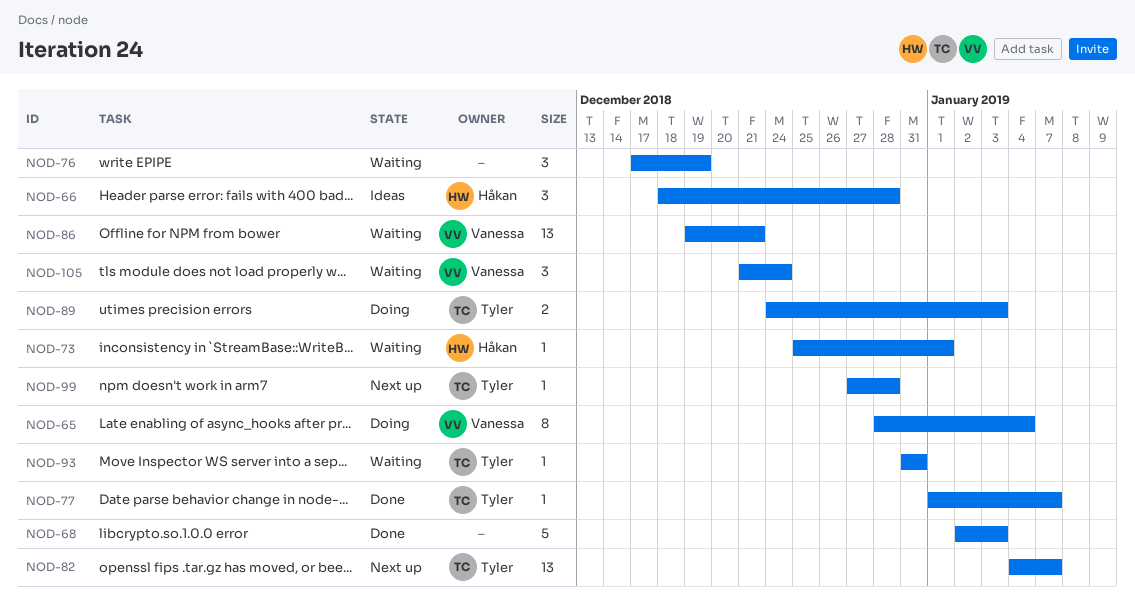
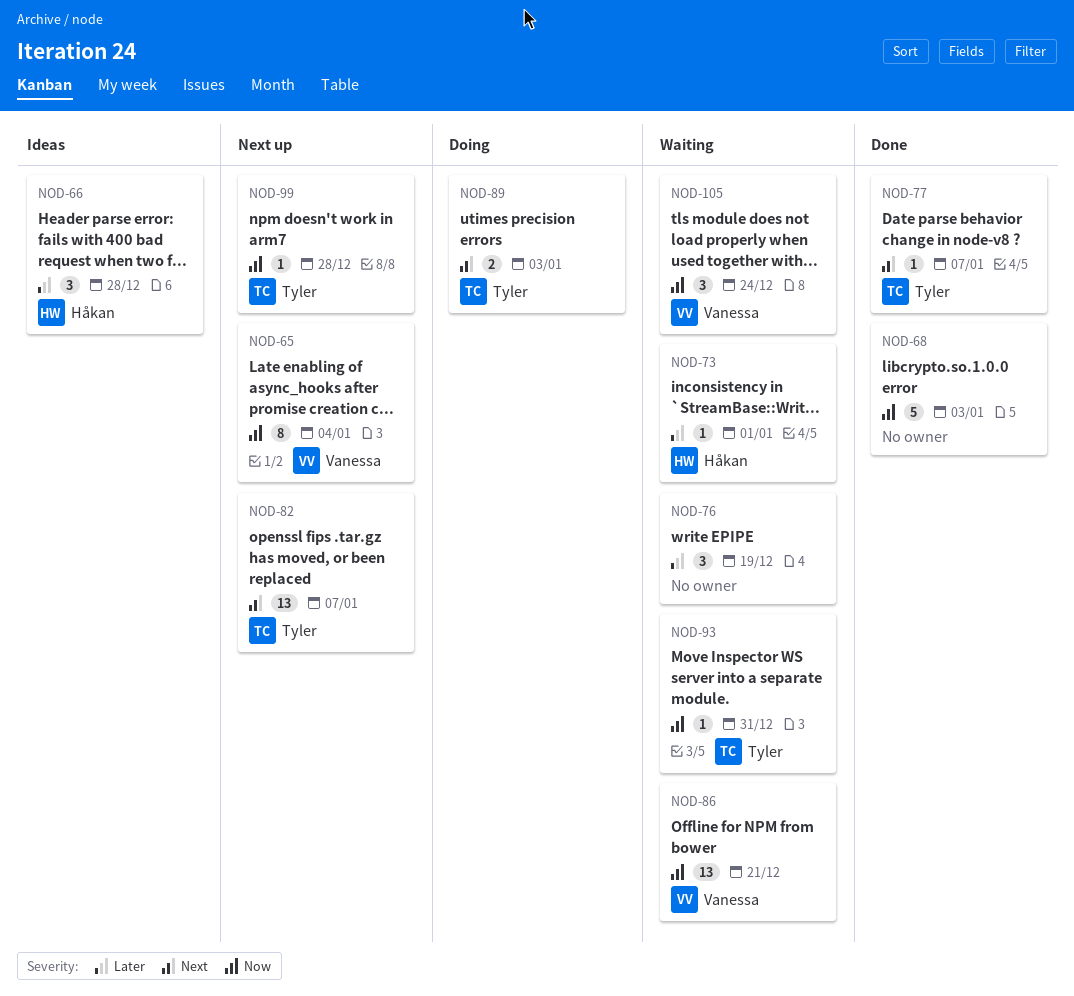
NOD-65, status: Doing -> Next up

